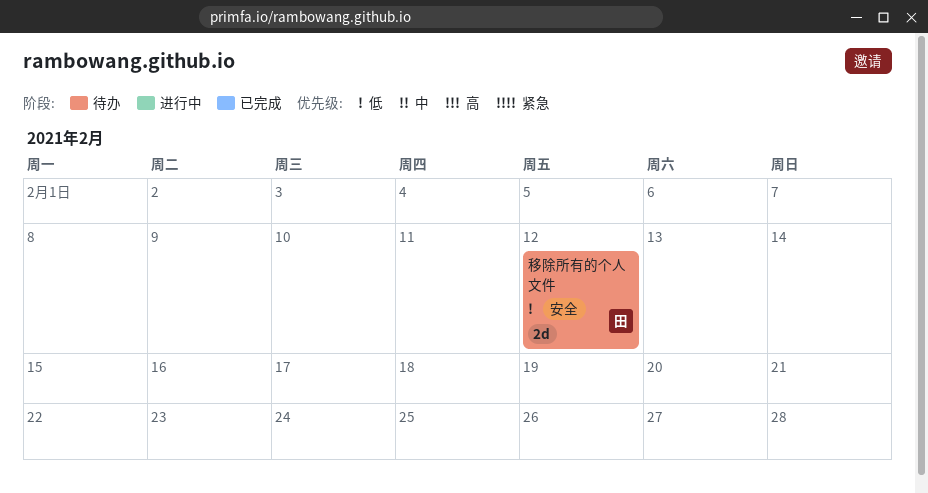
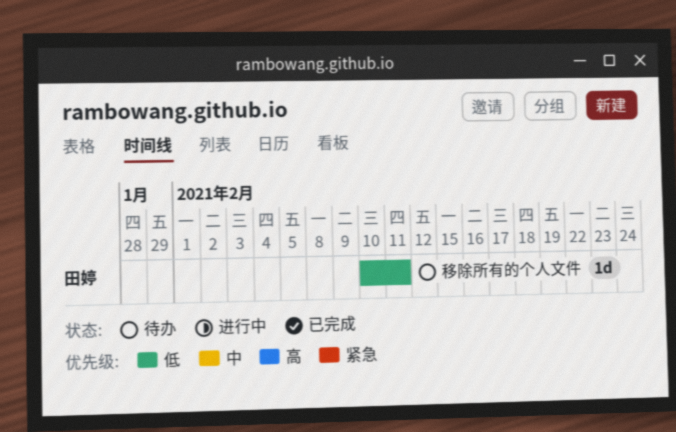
移除所有的个人文件, estimate: 2d -> 1d
移除所有的个人文件, due: Feb 12 -> Feb 11

